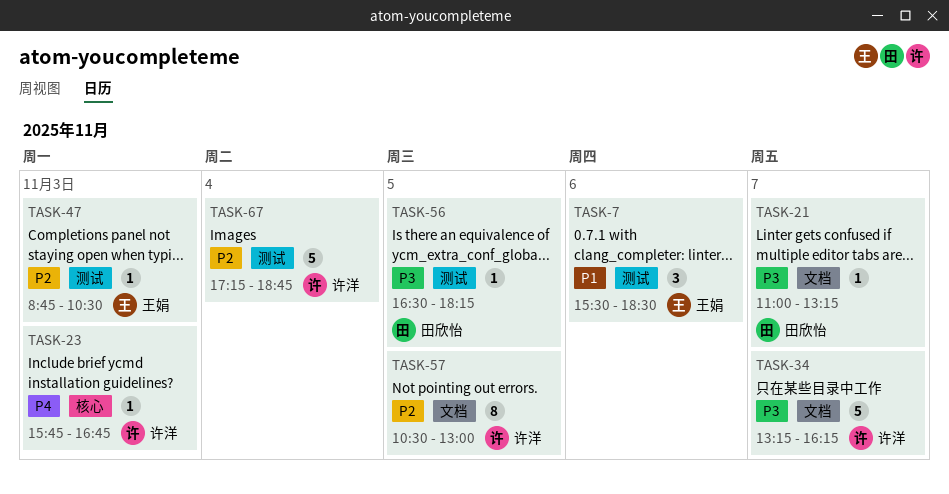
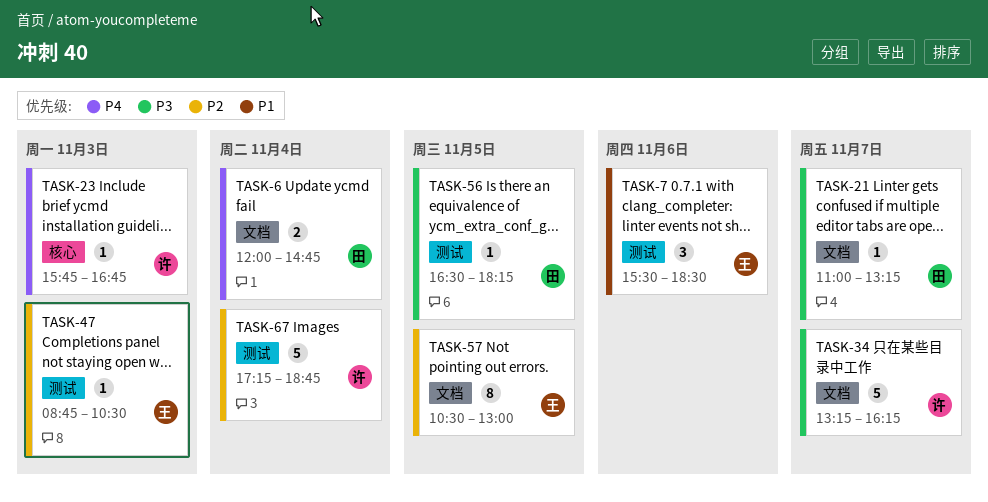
TASK-6: none -> present
TASK-57, owner: 许洋 -> 王娟

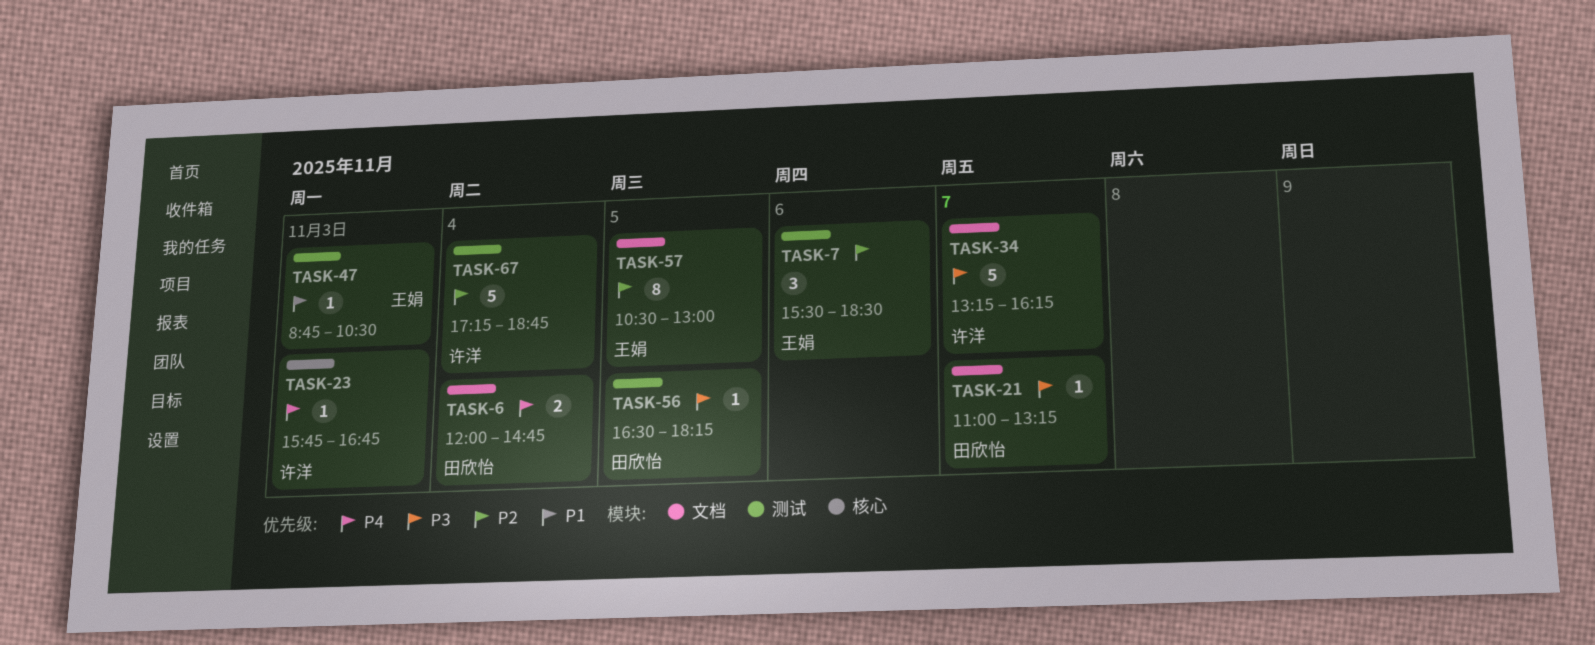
TASK-7, priority: P1 -> P2
TASK-47, priority: P2 -> P1

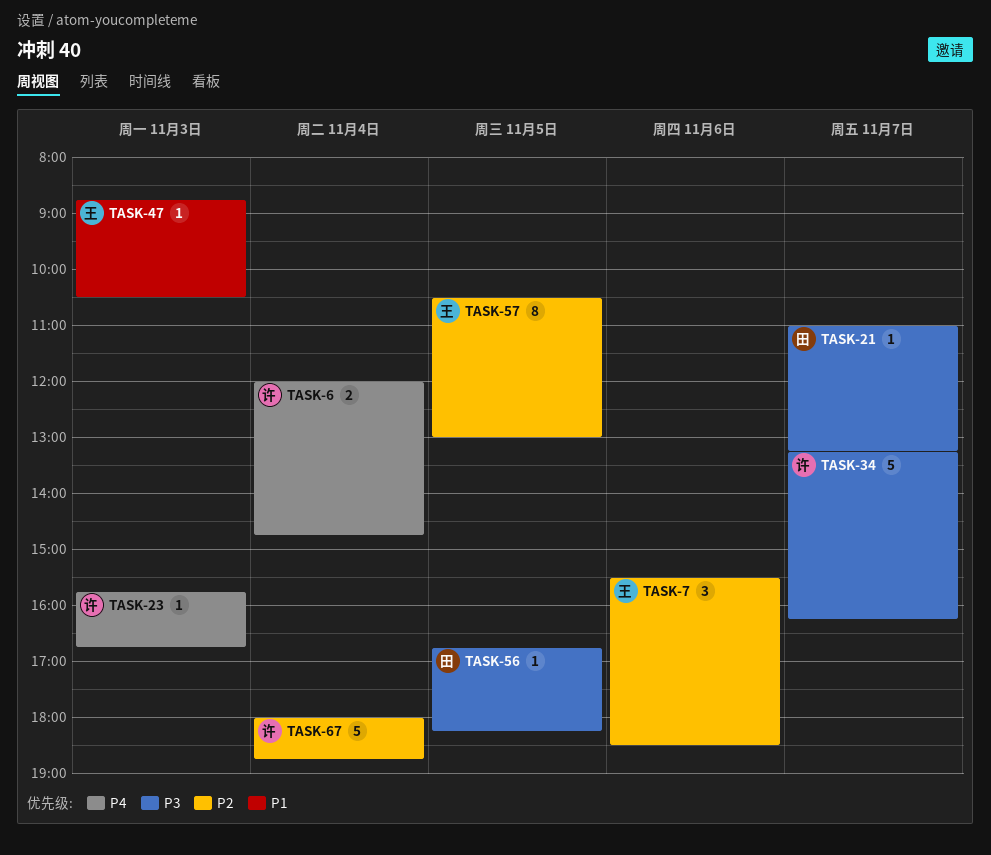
TASK-6, owner: 田欣怡 -> 许洋
TASK-56, begins: 16:30 -> 16:45
TASK-67, begins: 17:15 -> 18:00

